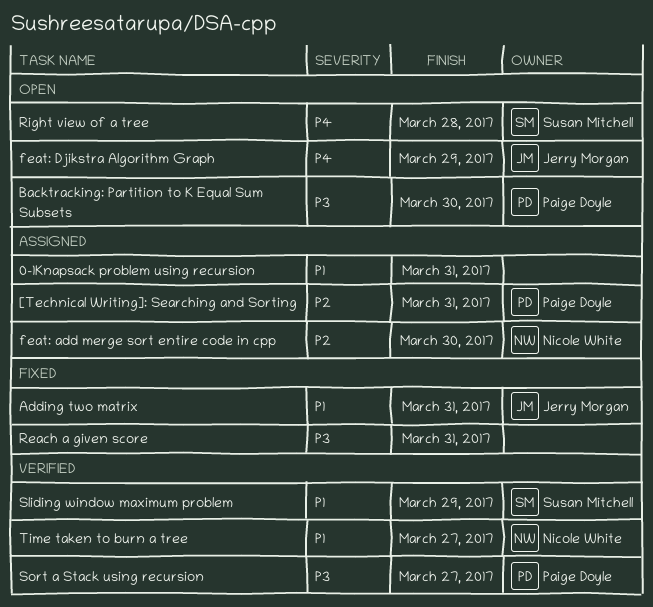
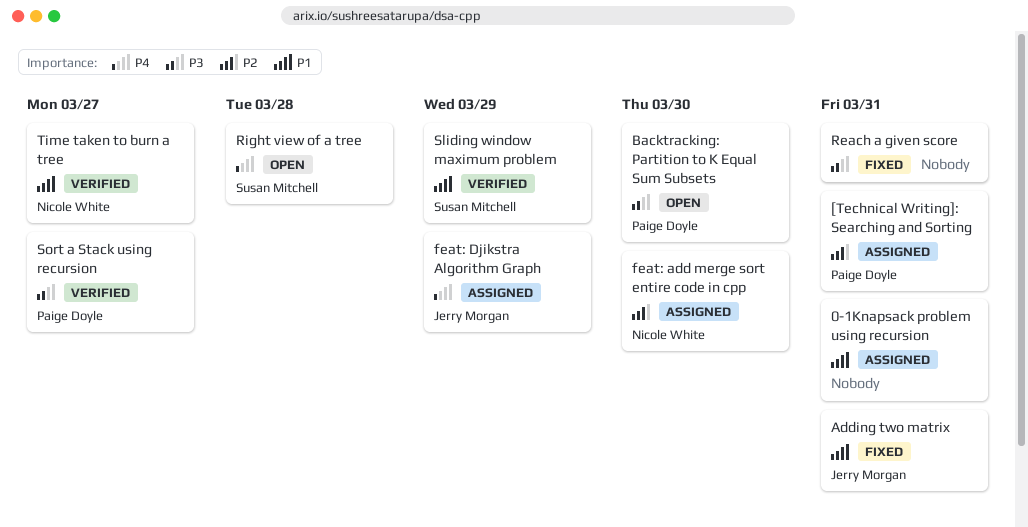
feat: Djikstra Algorithm Graph, status: Open -> Assigned

